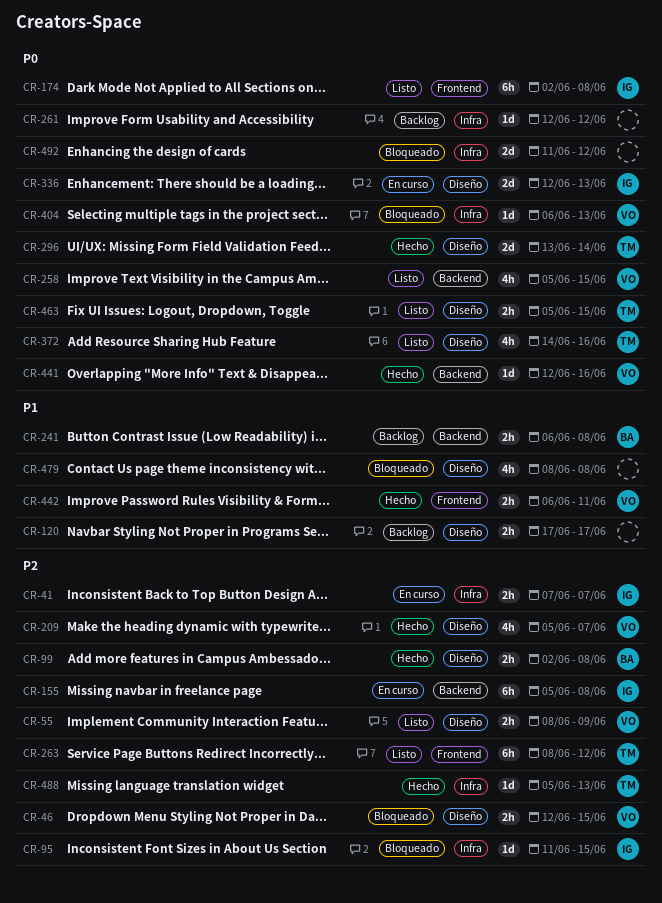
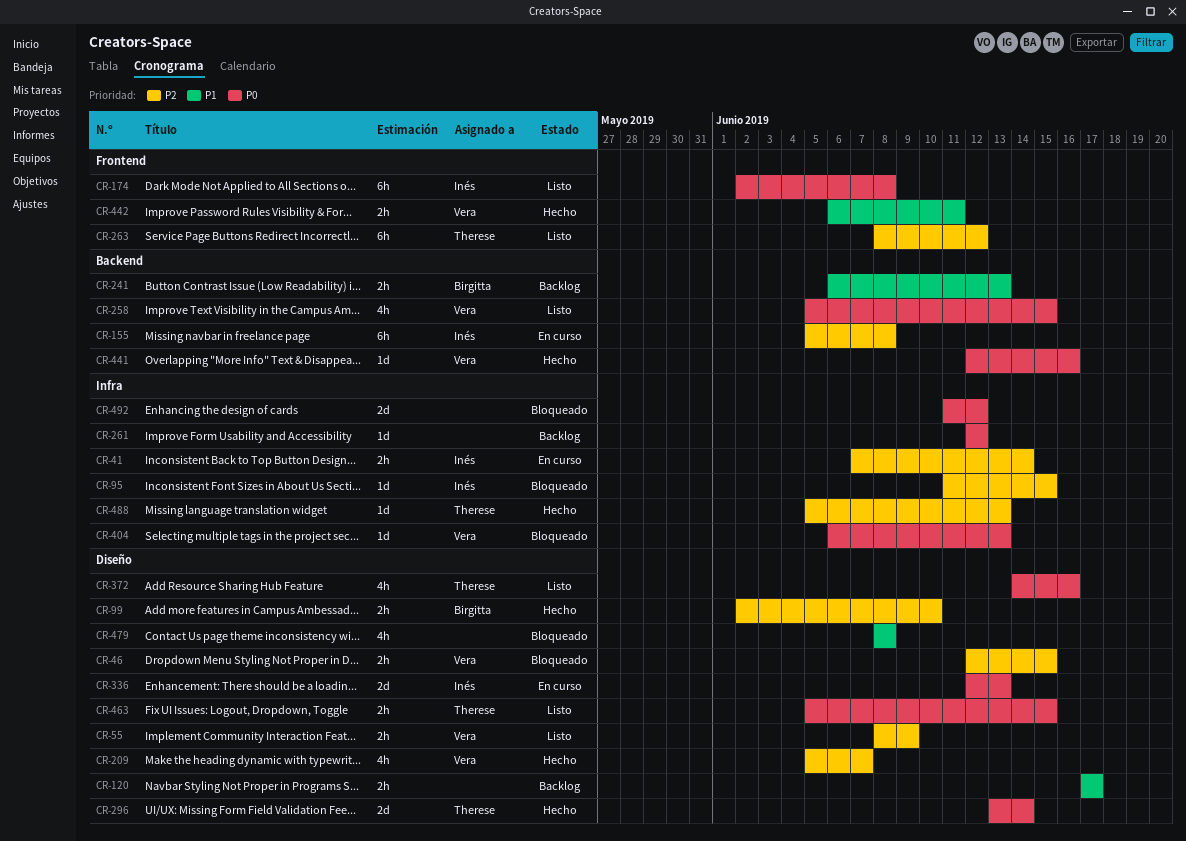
CR-41, due: Jun 7 -> Jun 14
CR-99, due: Jun 8 -> Jun 10
CR-241, due: Jun 8 -> Jun 13

